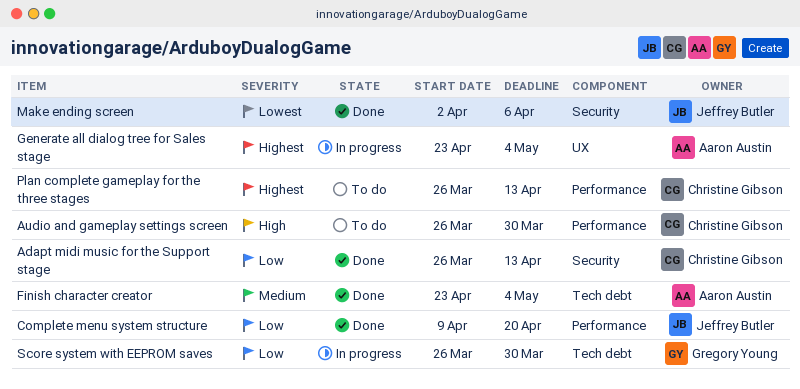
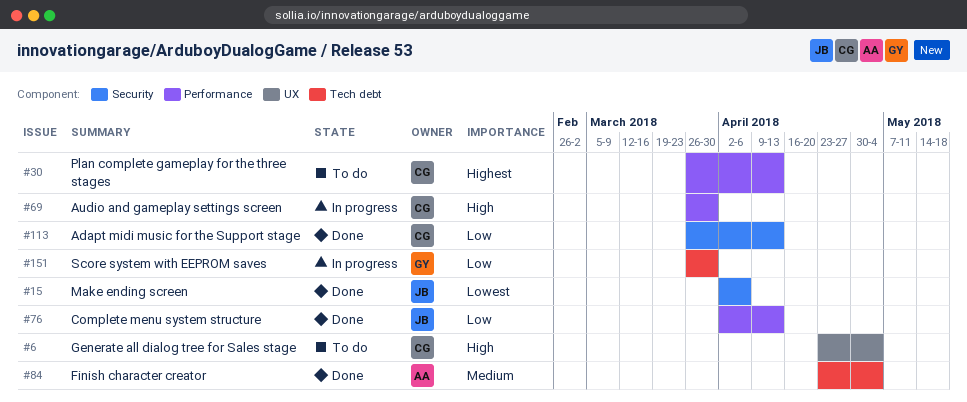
Audio and gameplay settings screen, status: To do -> In progress
Complete menu system structure, start: Apr 9 -> Apr 2
Complete menu system structure, due: Apr 20 -> Apr 13
Generate all dialog tree for Sales stage, status: In progress -> To do
Generate all dialog tree for Sales stage, owner: Aaron Austin -> Christine Gibson
Generate all dialog tree for Sales stage, priority: Highest -> High

